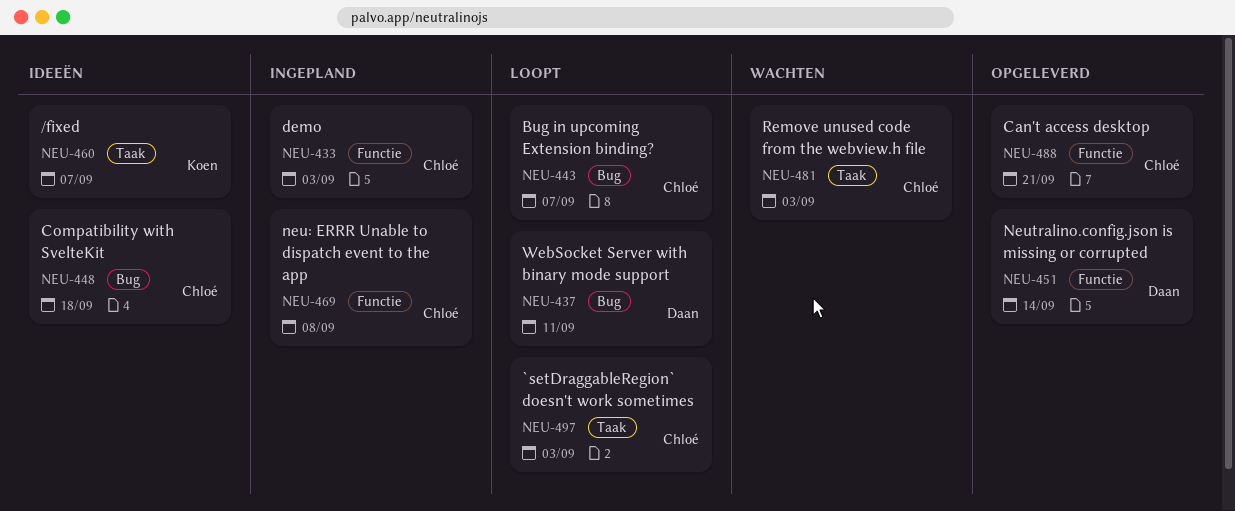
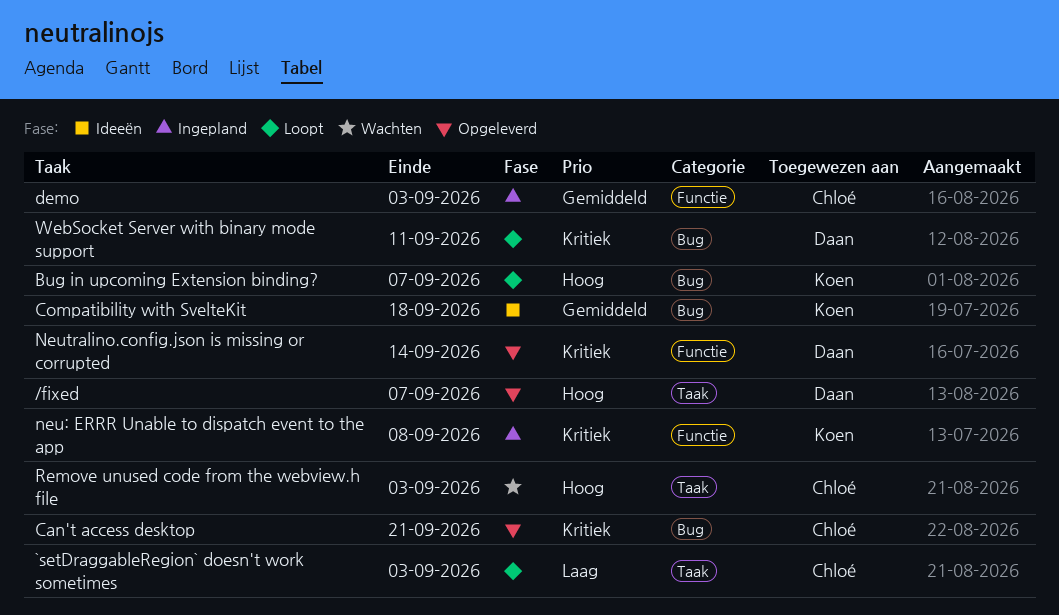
/fixed, status: Ideeën -> Opgeleverd
/fixed, owner: Koen -> Daan
Bug in upcoming Extension binding?, owner: Chloé -> Koen
Can't access desktop, label: Functie -> Bug
Compatibility with SvelteKit, owner: Chloé -> Koen
neu: ERRR Unable to dispatch event to the app, owner: Chloé -> Koen

